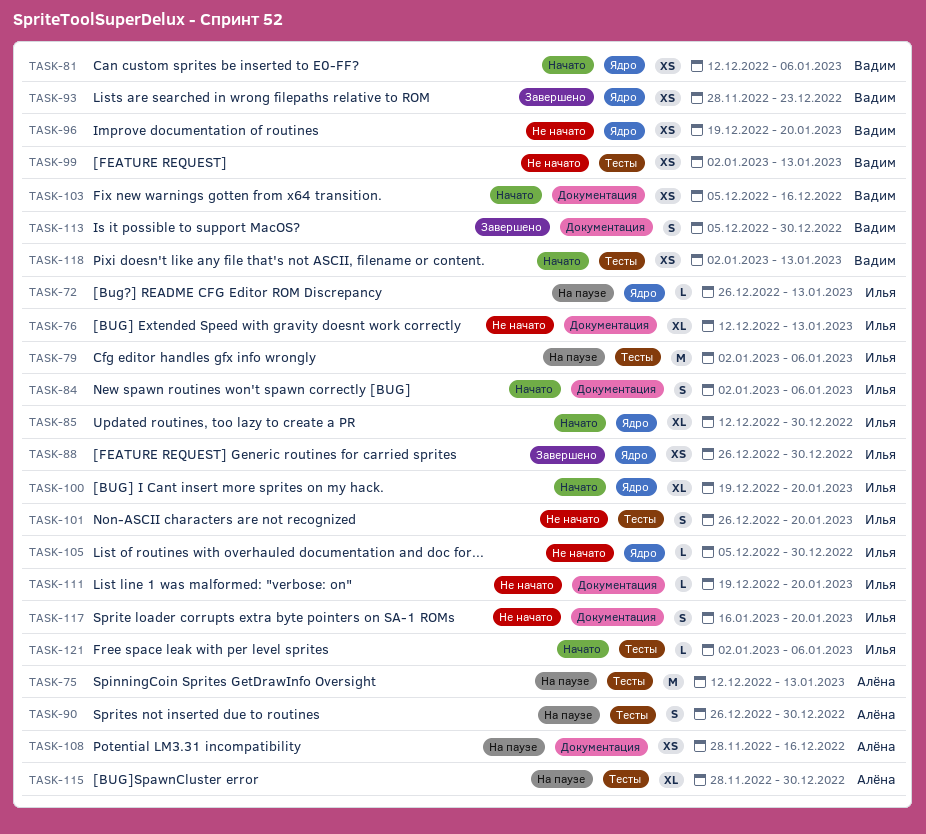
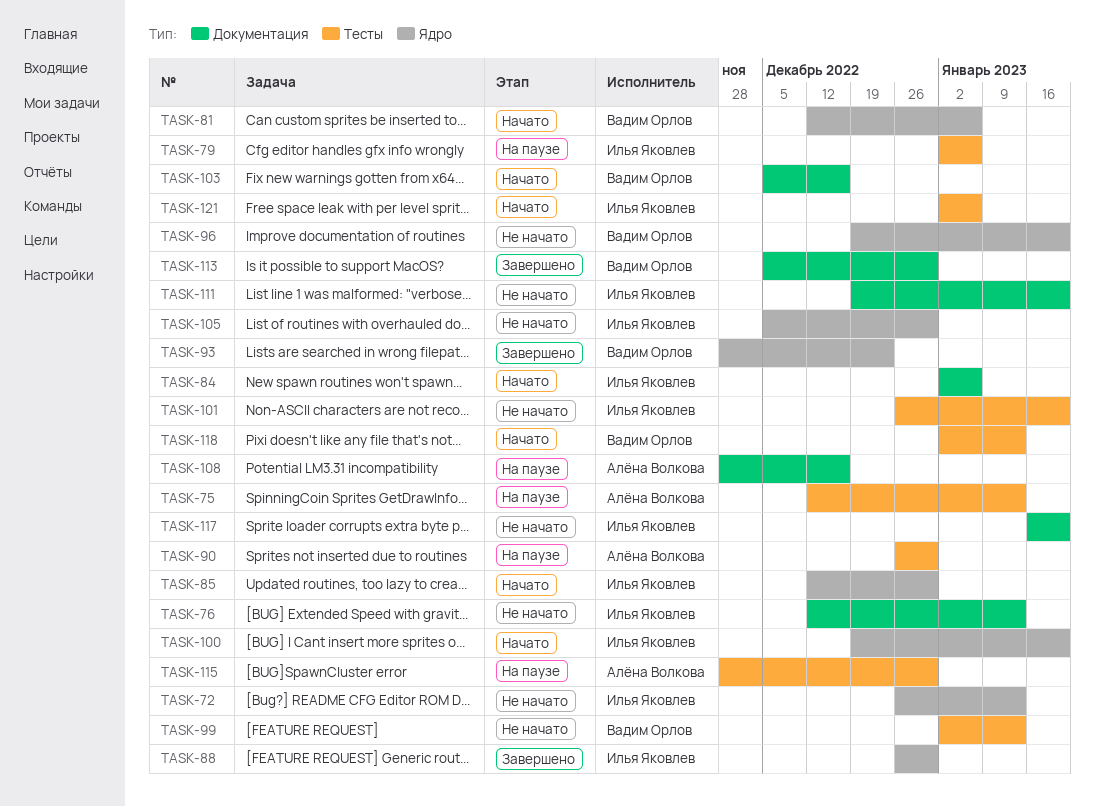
TASK-72, status: На паузе -> Не начато

